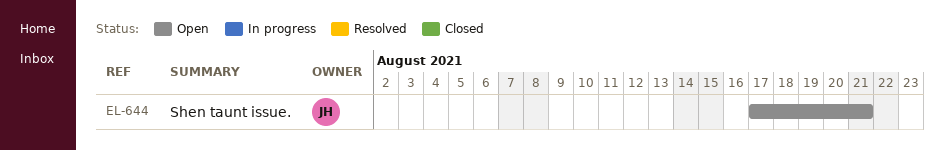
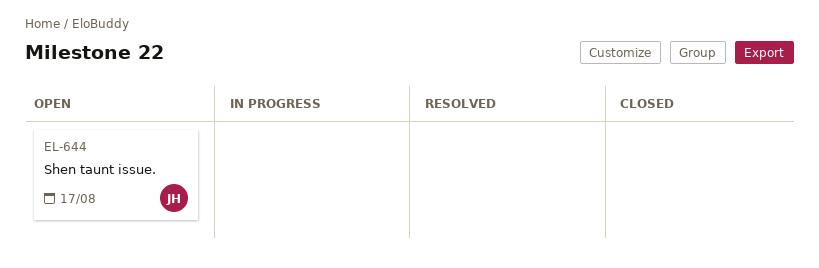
EL-644, due: Aug 21 -> Aug 17

